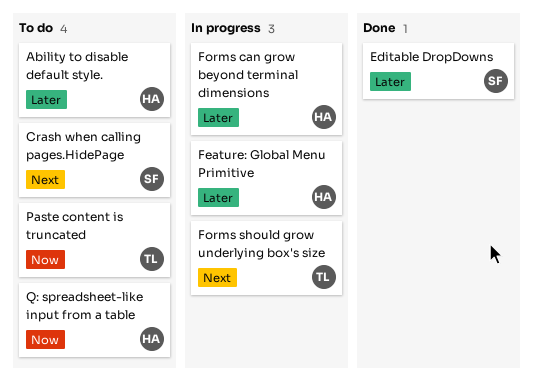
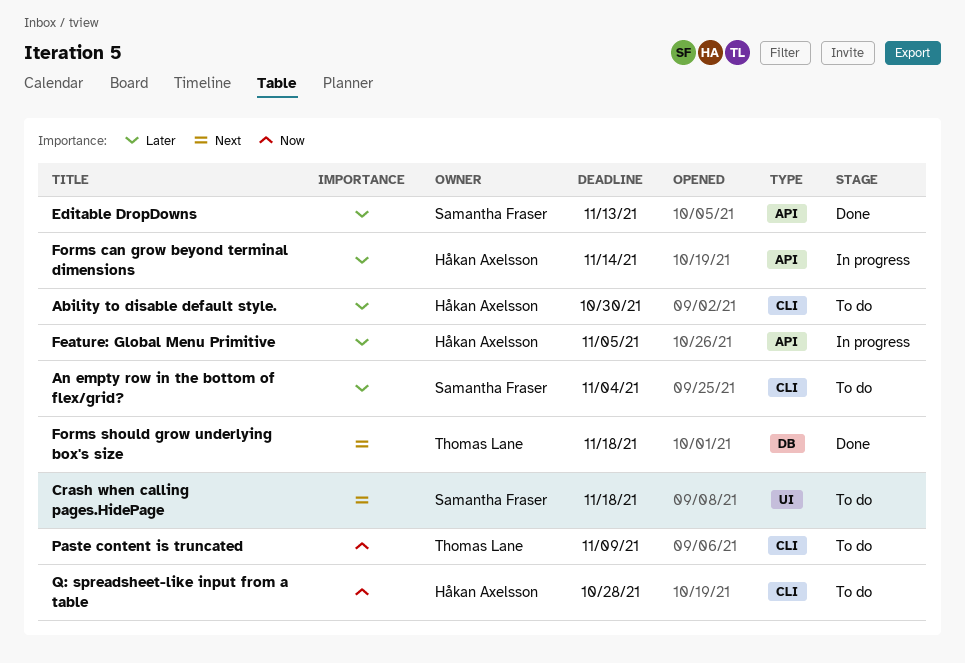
An empty row in the bottom of flex/grid?: none -> present
Forms should grow underlying box's size, status: In progress -> Done

